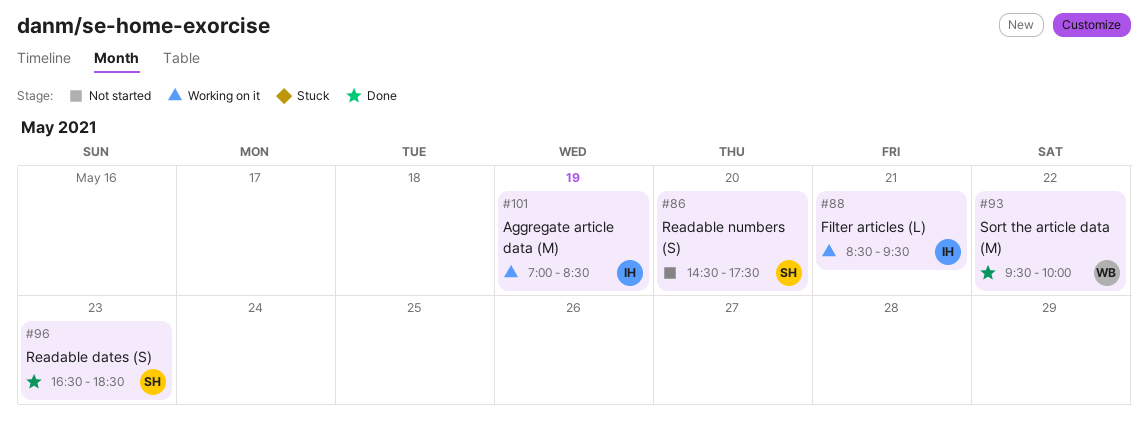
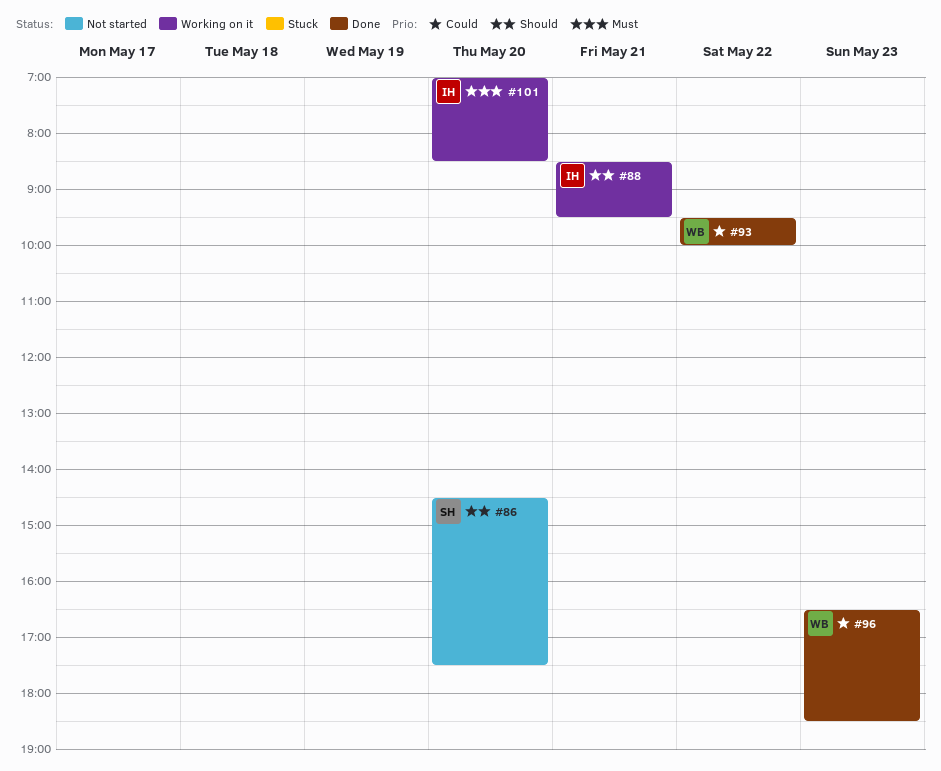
#96, owner: SH -> WB
#101, day: May 19 -> May 20

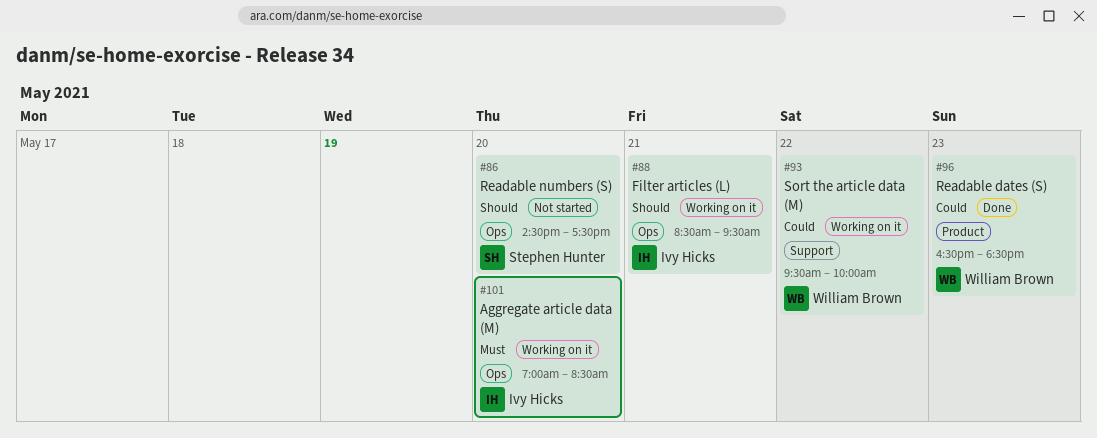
#93, status: Done -> Working on it

